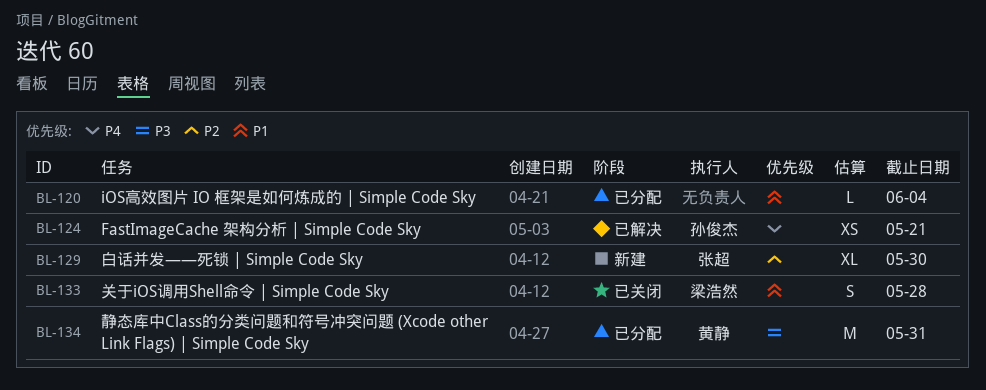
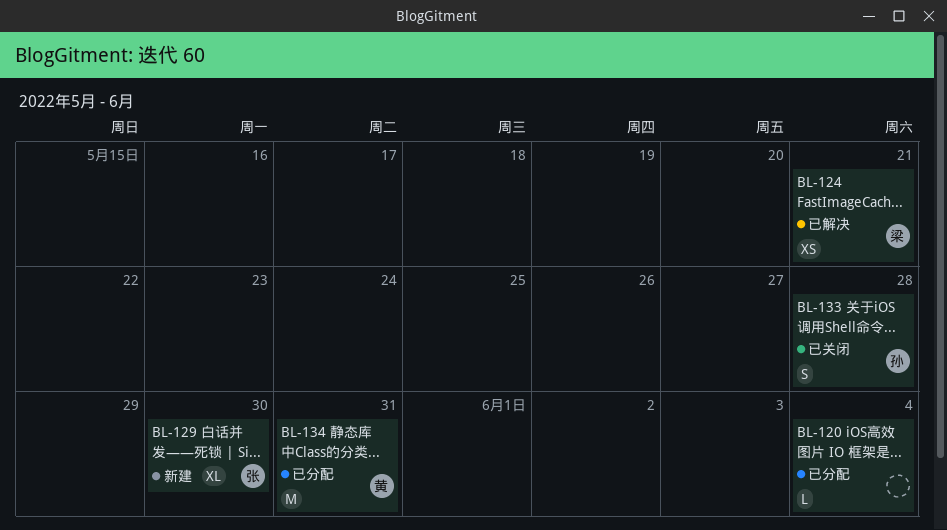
BL-124, owner: 孙俊杰 -> 梁浩然
BL-133, owner: 梁浩然 -> 孙俊杰

